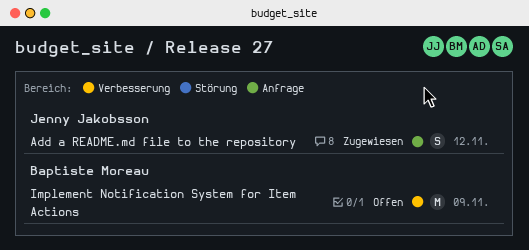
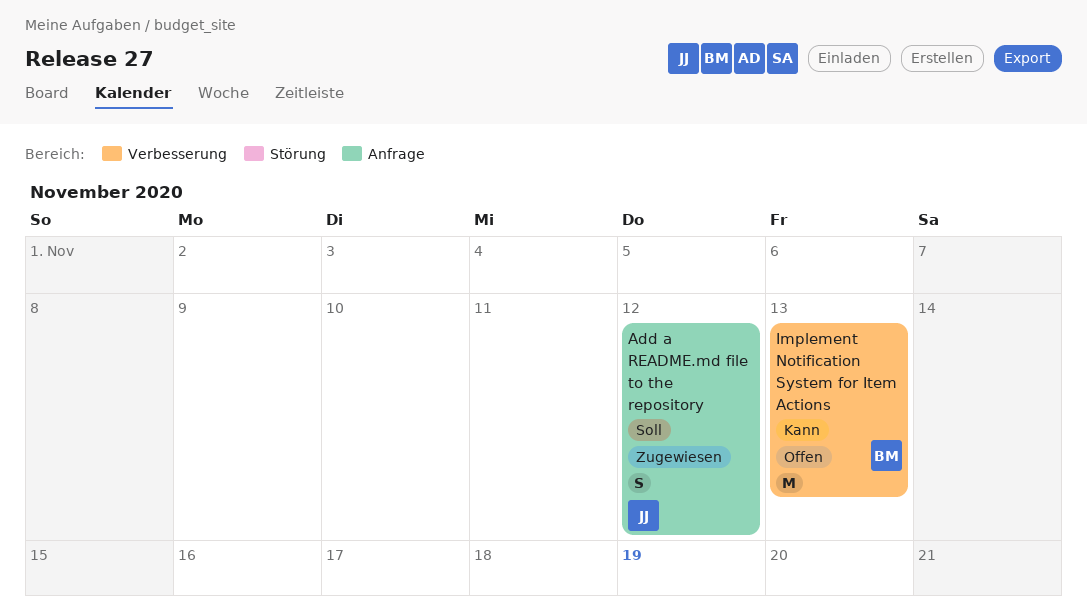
Implement Notification System for Item Actions, due: Nov 9 -> Nov 13

